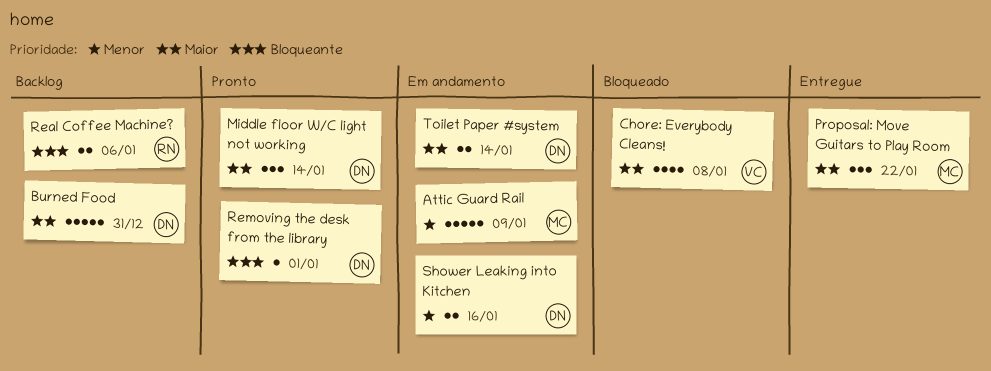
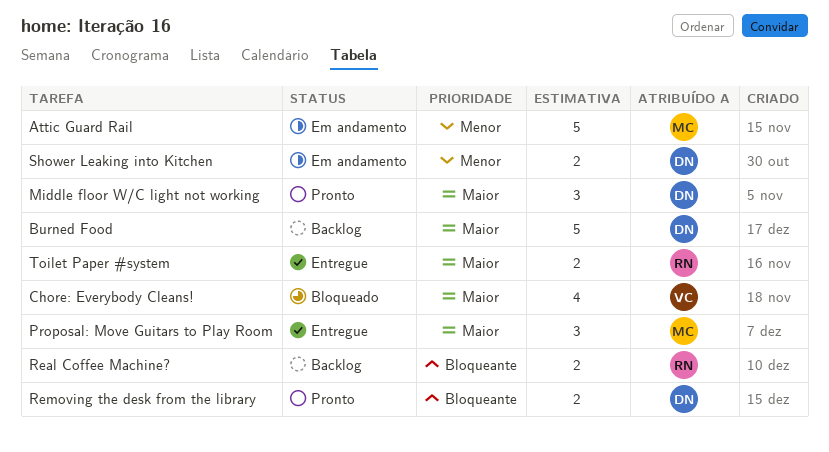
Removing the desk from the library, estimate: 1 -> 2
Toilet Paper #system, status: Em andamento -> Entregue
Toilet Paper #system, owner: DN -> RN

